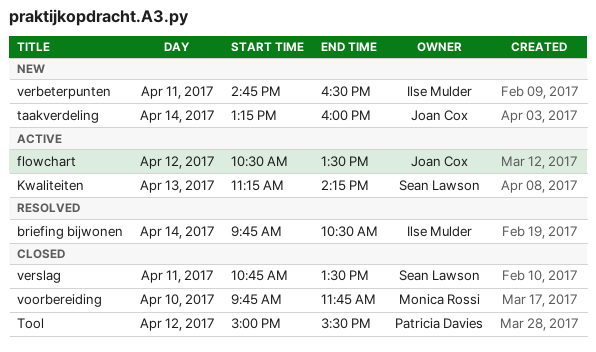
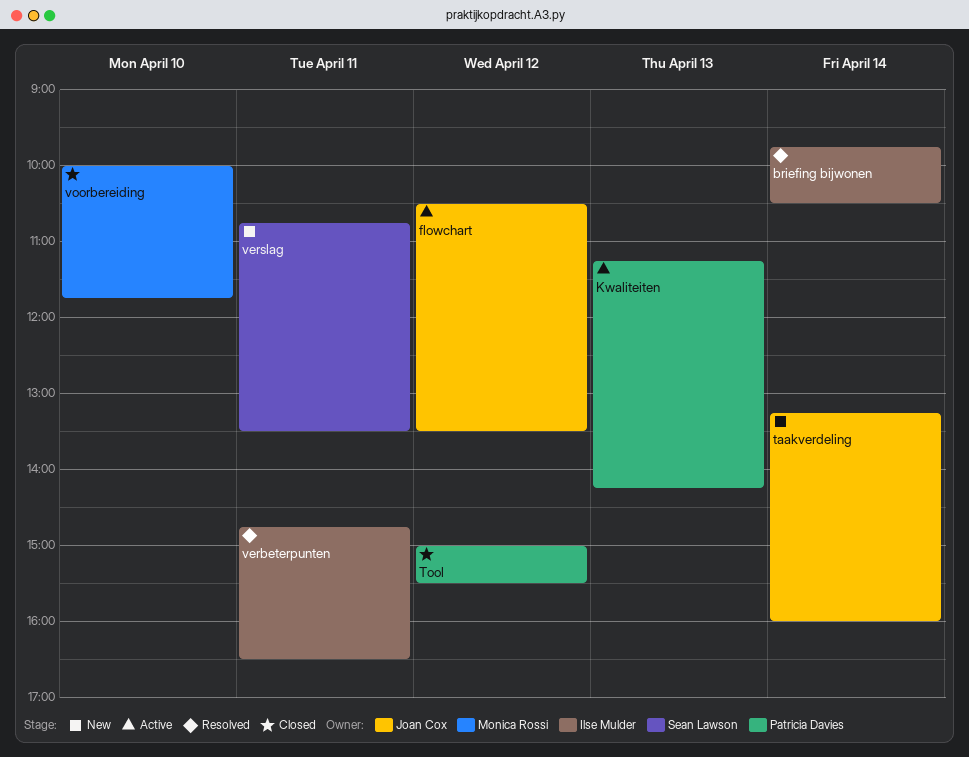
Kwaliteiten, owner: Sean Lawson -> Patricia Davies
verbeterpunten, status: New -> Resolved
verslag, status: Closed -> New
voorbereiding, begins: 09:45 -> 10:00

